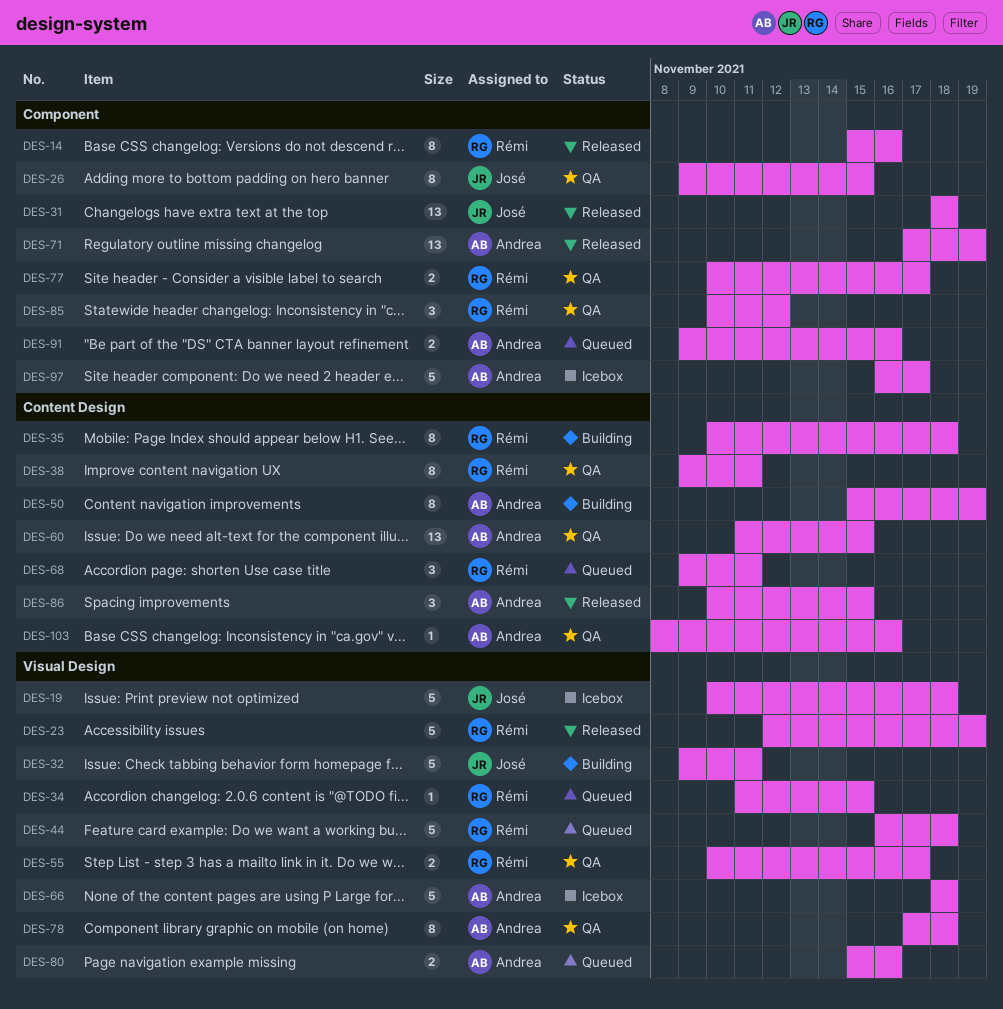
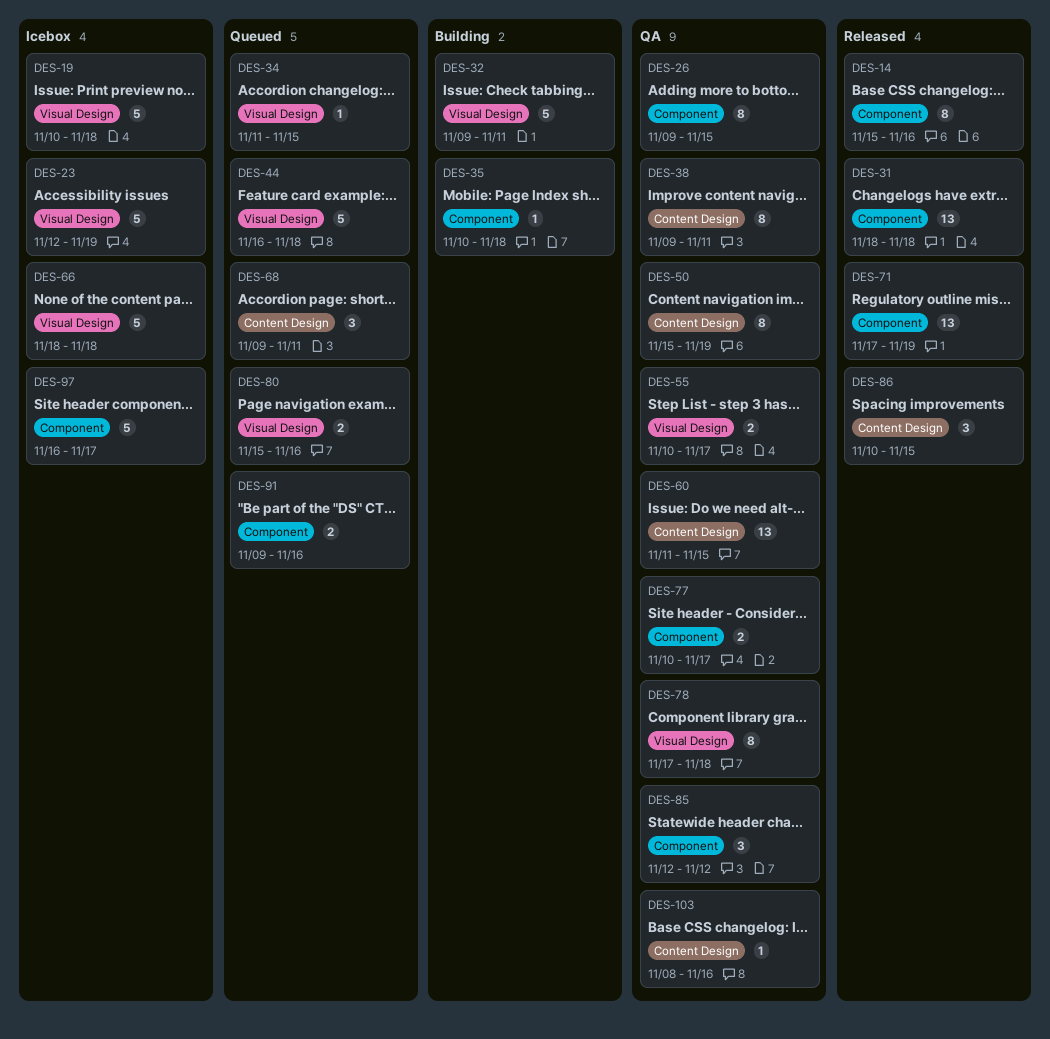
DES-23, status: Released -> Icebox
DES-35, label: Content Design -> Component
DES-35, estimate: 8 -> 1
DES-50, status: Building -> QA
DES-85, start: Nov 10 -> Nov 12

